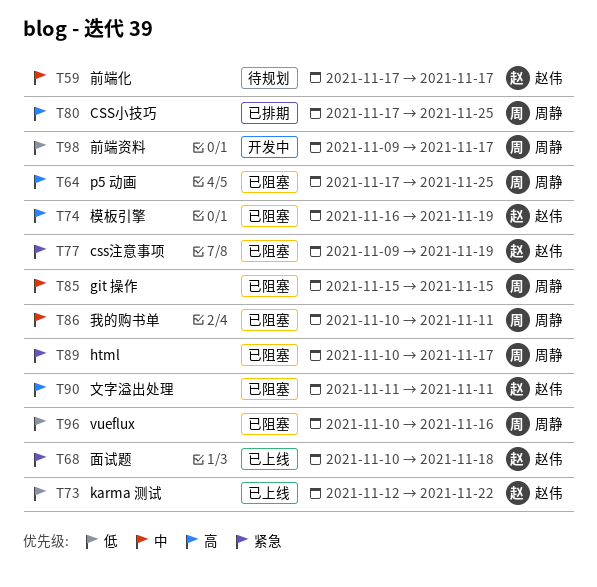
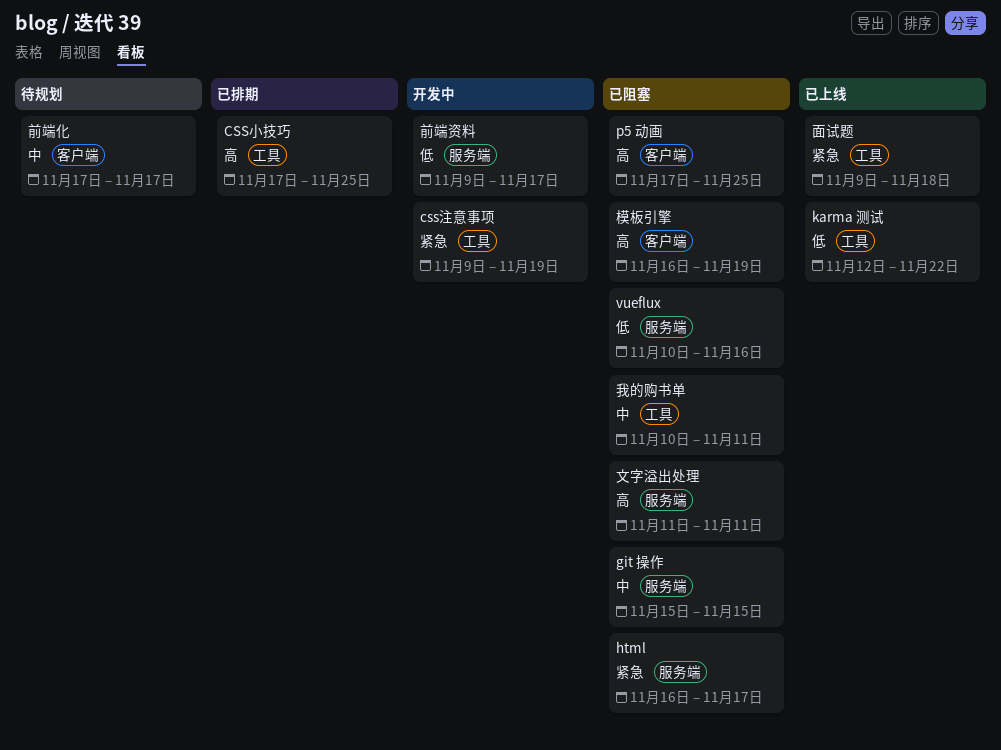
css注意事项, status: 已阻塞 -> 开发中
html, start: Nov 10 -> Nov 16
面试题, start: Nov 10 -> Nov 9

